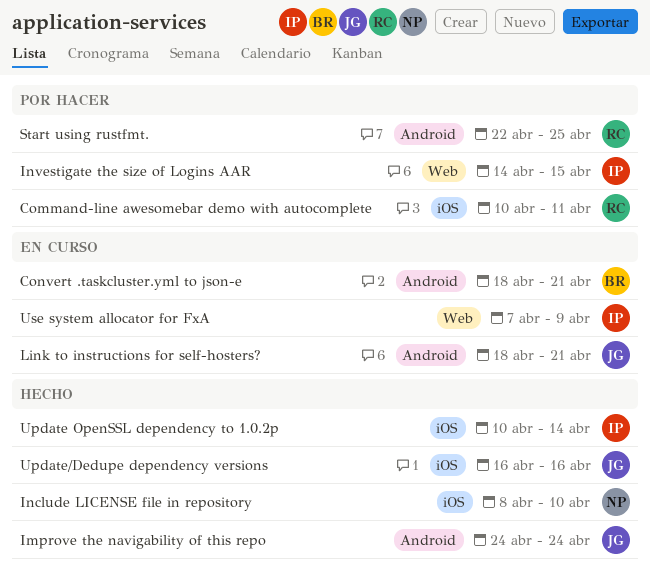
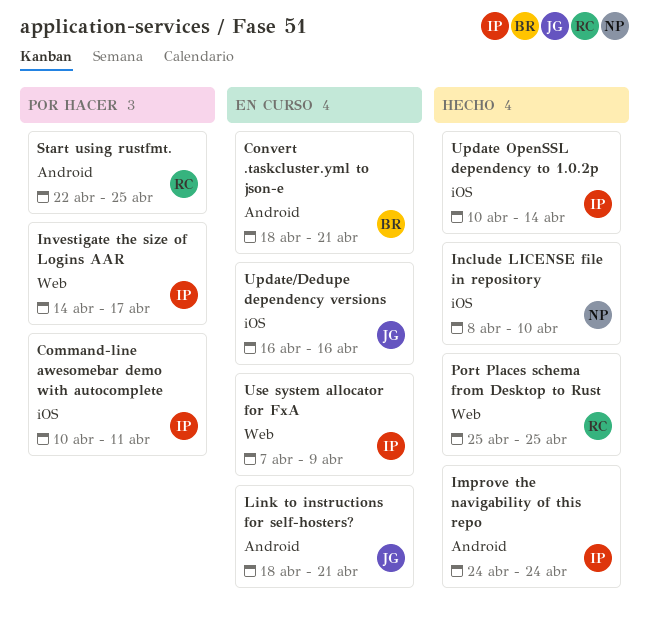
Command-line awesomebar demo with autocomplete, owner: RC -> IP
Improve the navigability of this repo, owner: JG -> IP
Investigate the size of Logins AAR, due: Apr 15 -> Apr 17
Port Places schema from Desktop to Rust: none -> present
Update/Dedupe dependency versions, status: Hecho -> En curso

